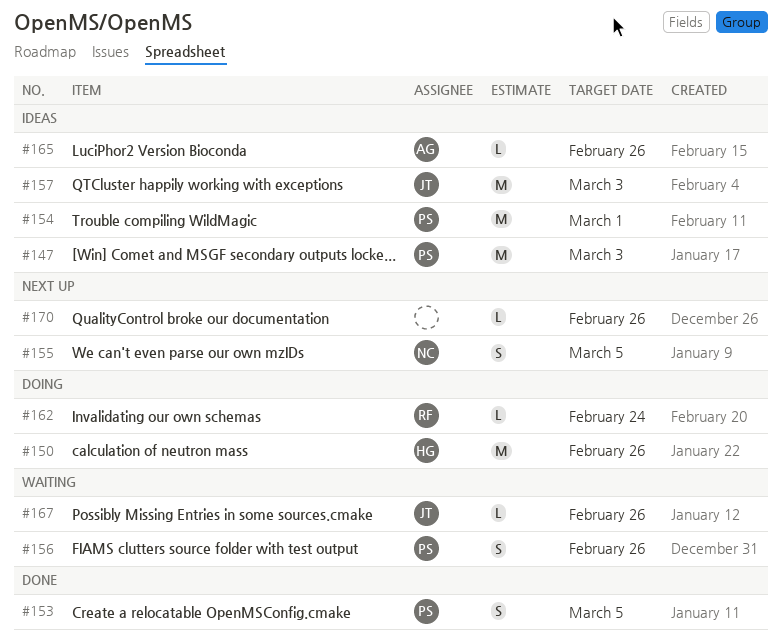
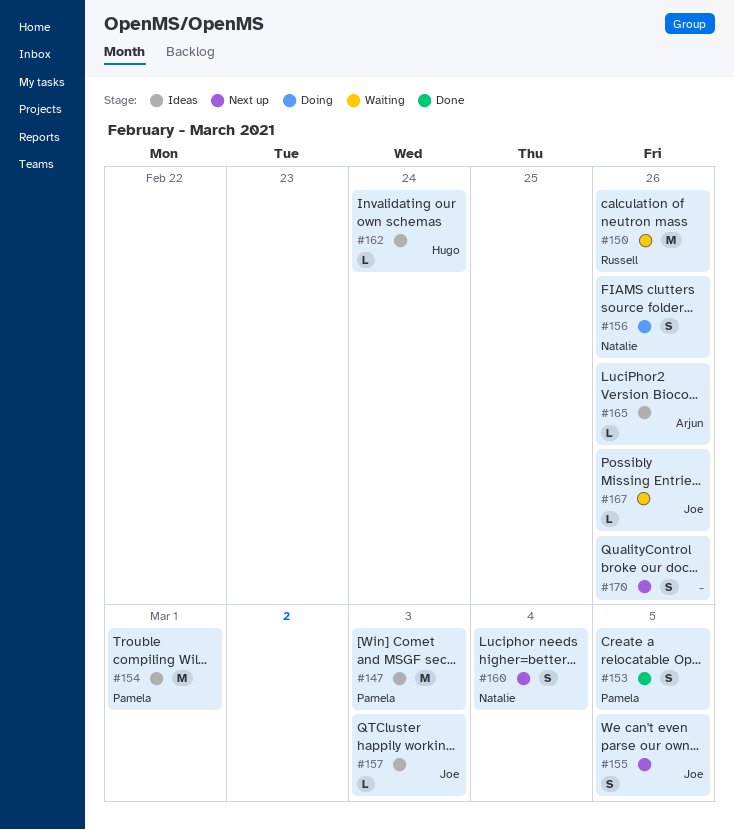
#150, status: Doing -> Waiting
#150, owner: Hugo -> Russell
#155, owner: Natalie -> Joe
#156, status: Waiting -> Doing
#156, owner: Pamela -> Natalie
#157, estimate: M -> L
#160: none -> present
#162, status: Doing -> Ideas
#162, owner: Russell -> Hugo
#170, estimate: L -> S

